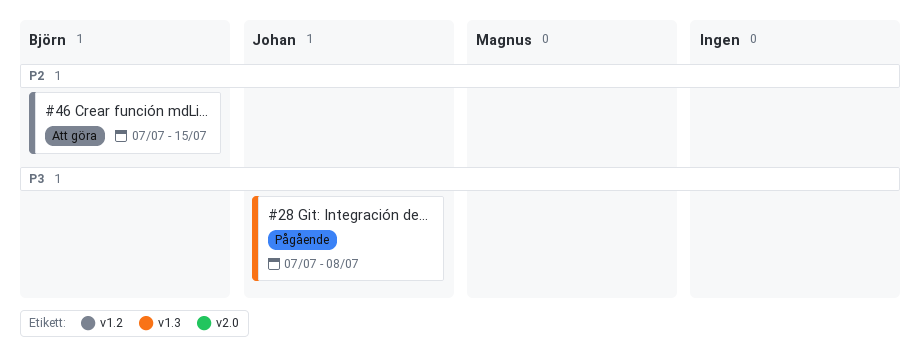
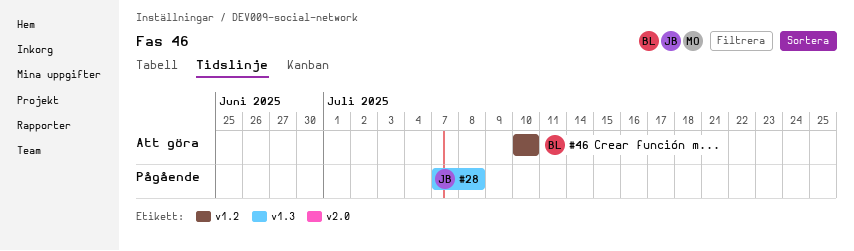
#46, start: Jul 7 -> Jul 10
#46, due: Jul 15 -> Jul 10

